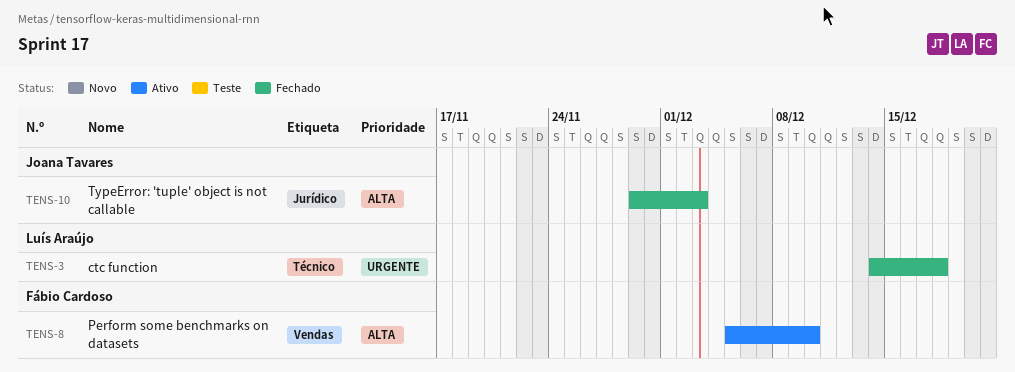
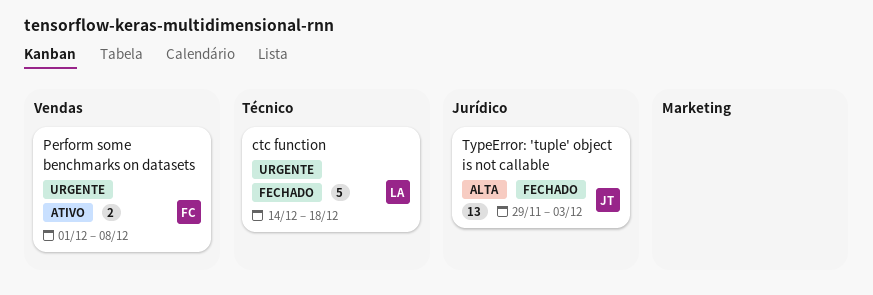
Perform some benchmarks on datasets, priority: Alta -> Urgente
Perform some benchmarks on datasets, start: Dec 5 -> Dec 1
Perform some benchmarks on datasets, due: Dec 10 -> Dec 8

